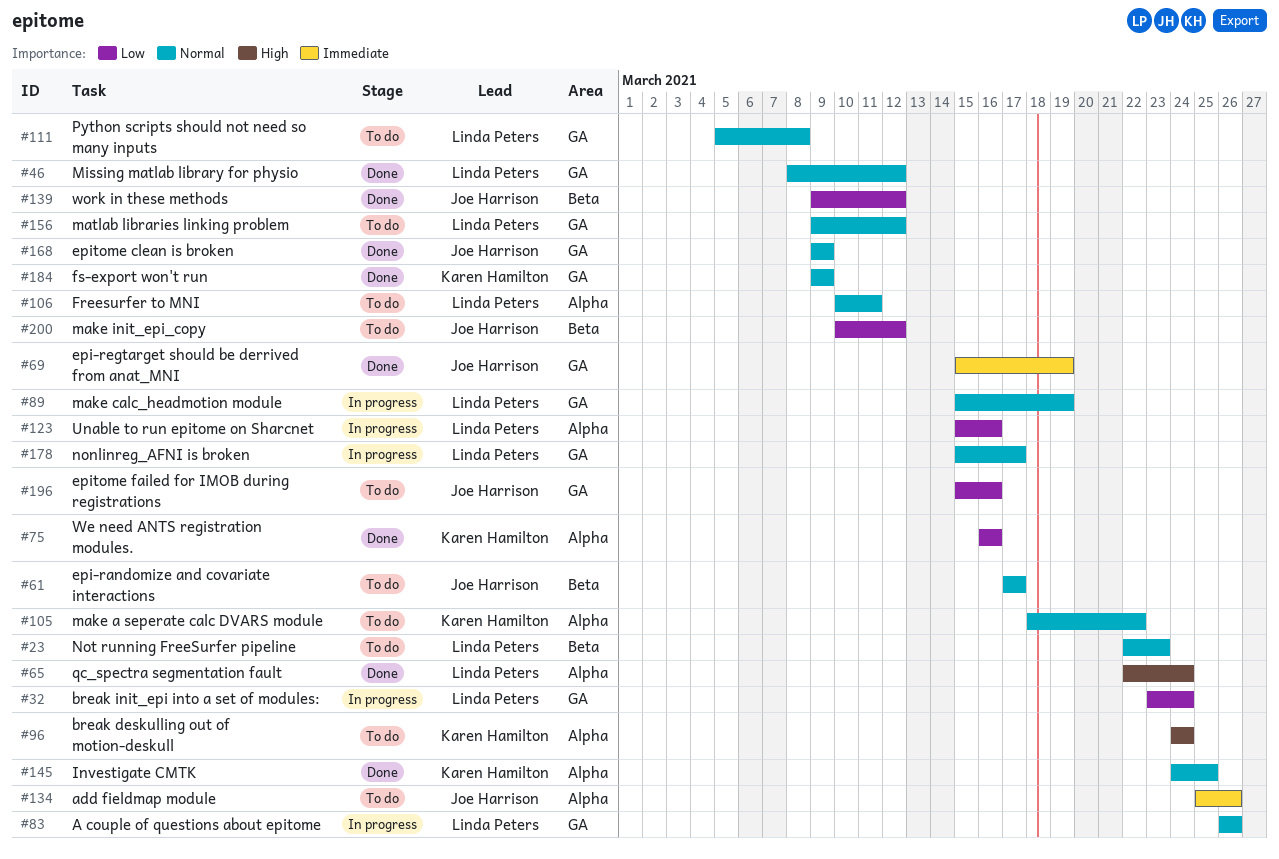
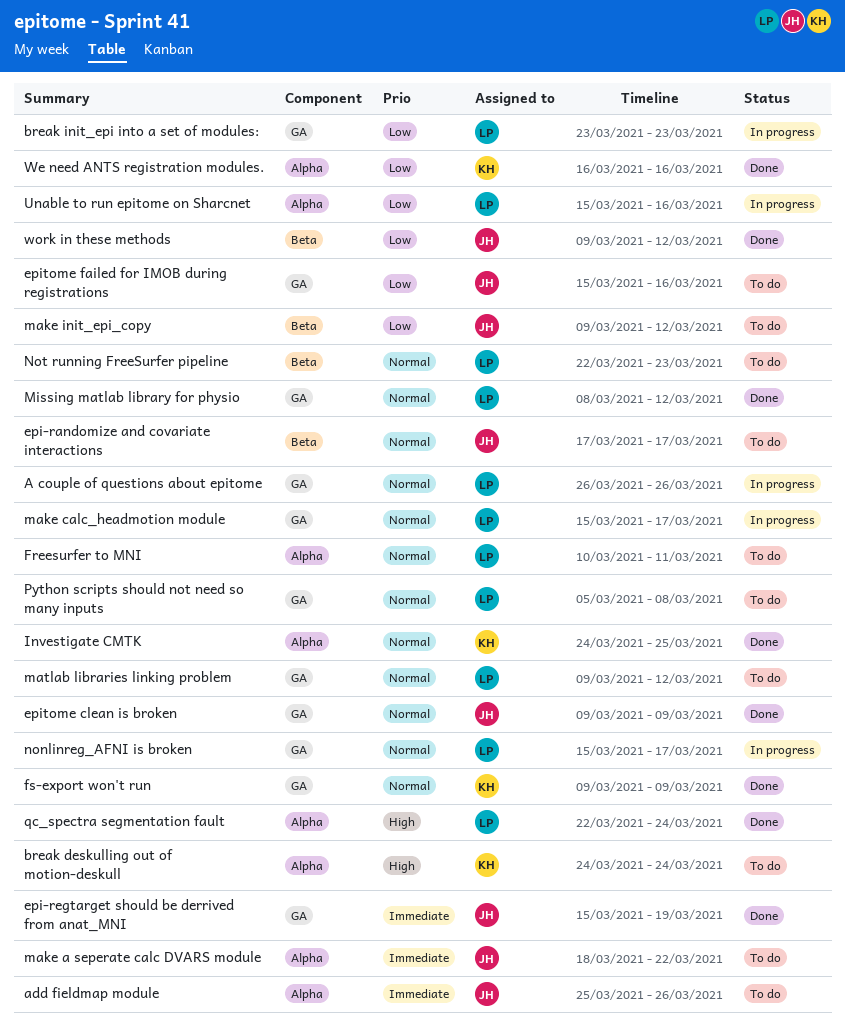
break init_epi into a set of modules:, due: Mar 24 -> Mar 23
make a seperate calc DVARS module, owner: Karen Hamilton -> Joe Harrison
make a seperate calc DVARS module, priority: Normal -> Immediate
make calc_headmotion module, due: Mar 19 -> Mar 17
make init_epi_copy, start: Mar 10 -> Mar 9

